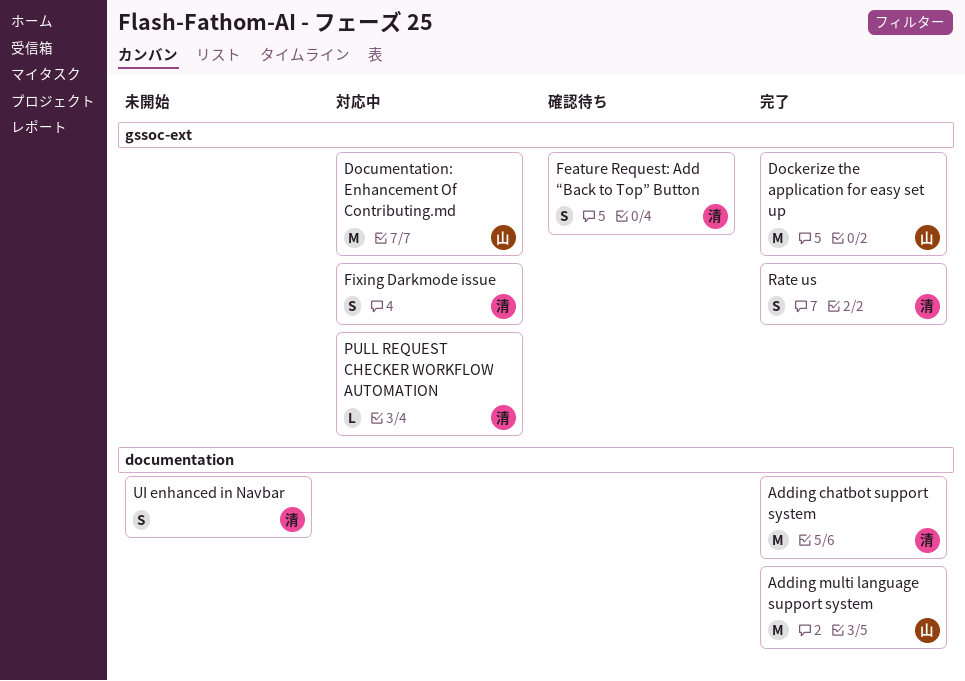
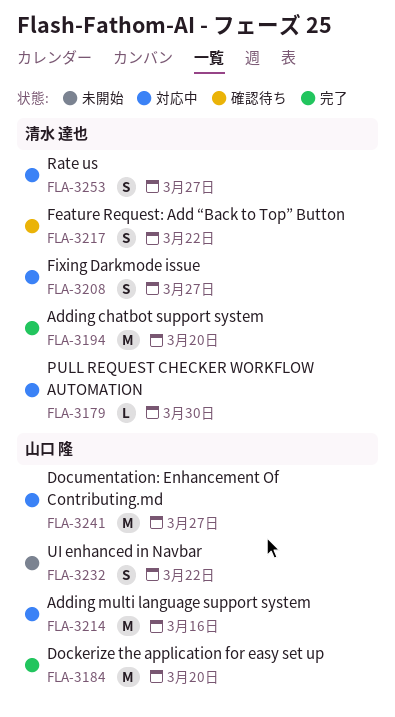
Adding multi language support system, status: 完了 -> 対応中
Rate us, status: 完了 -> 対応中
UI enhanced in Navbar, owner: 清水 達也 -> 山口 隆

